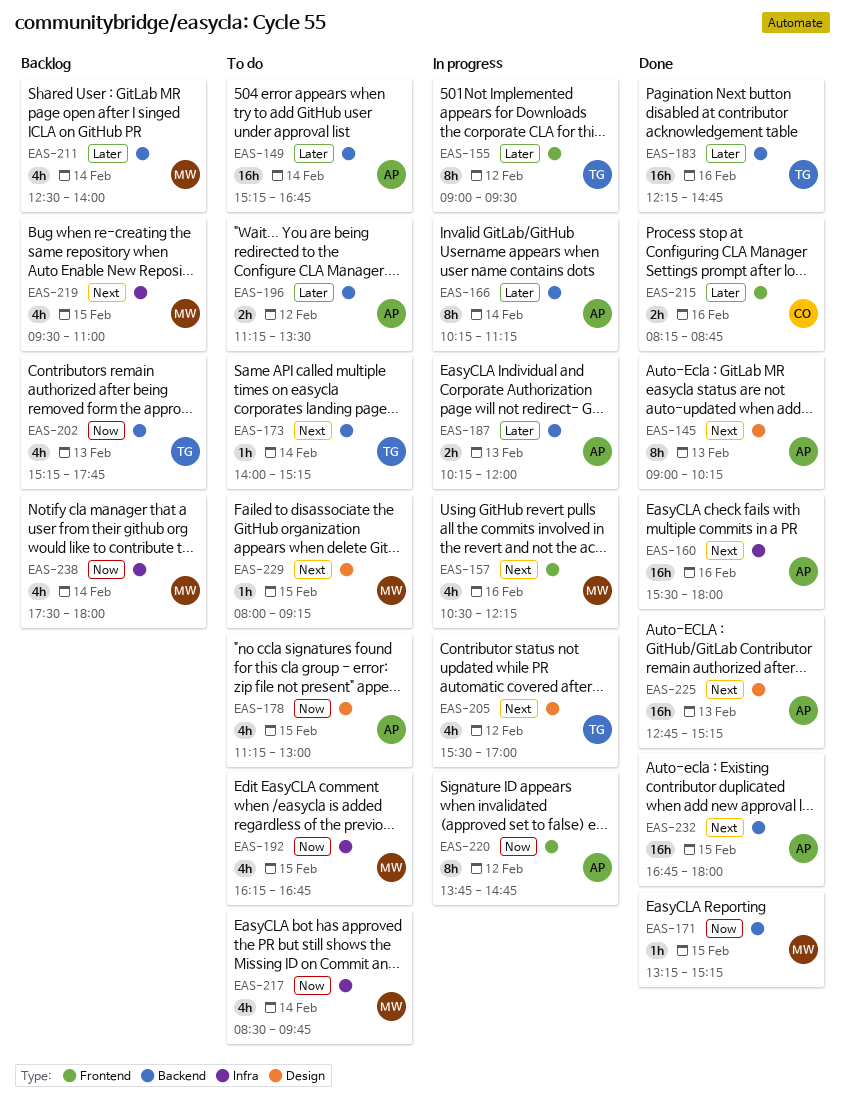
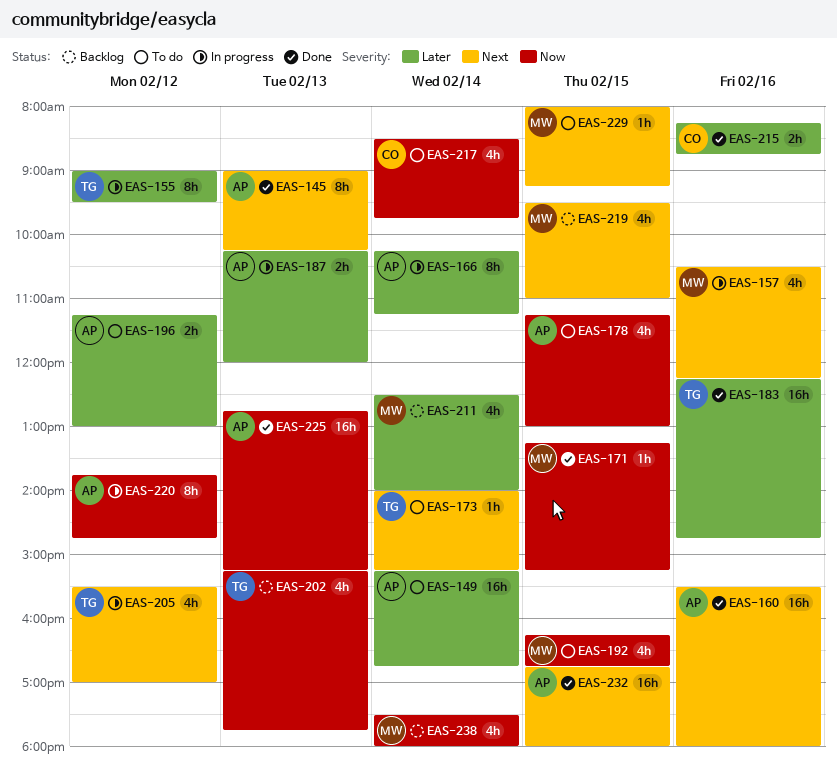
EAS-196, ends: 13:30 -> 13:00
EAS-217, owner: MW -> CO
EAS-225, priority: Next -> Now

